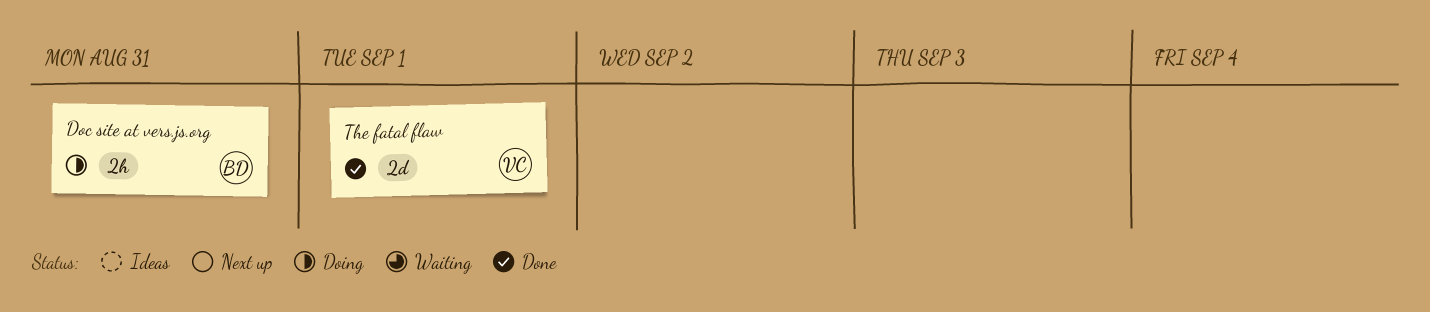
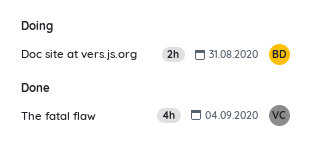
The fatal flaw, estimate: 2d -> 4h
The fatal flaw, due: Sep 1 -> Sep 4

